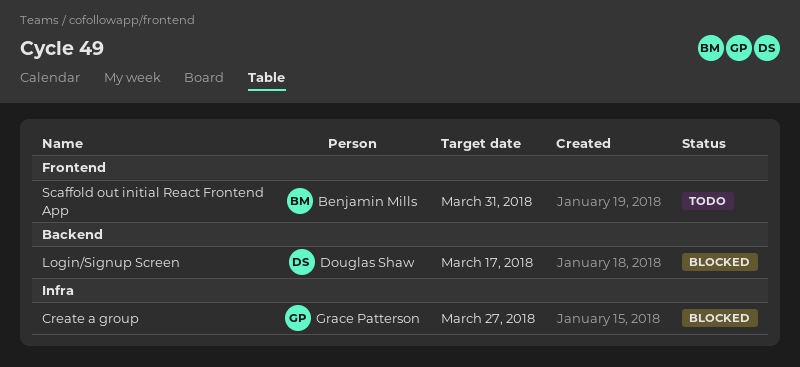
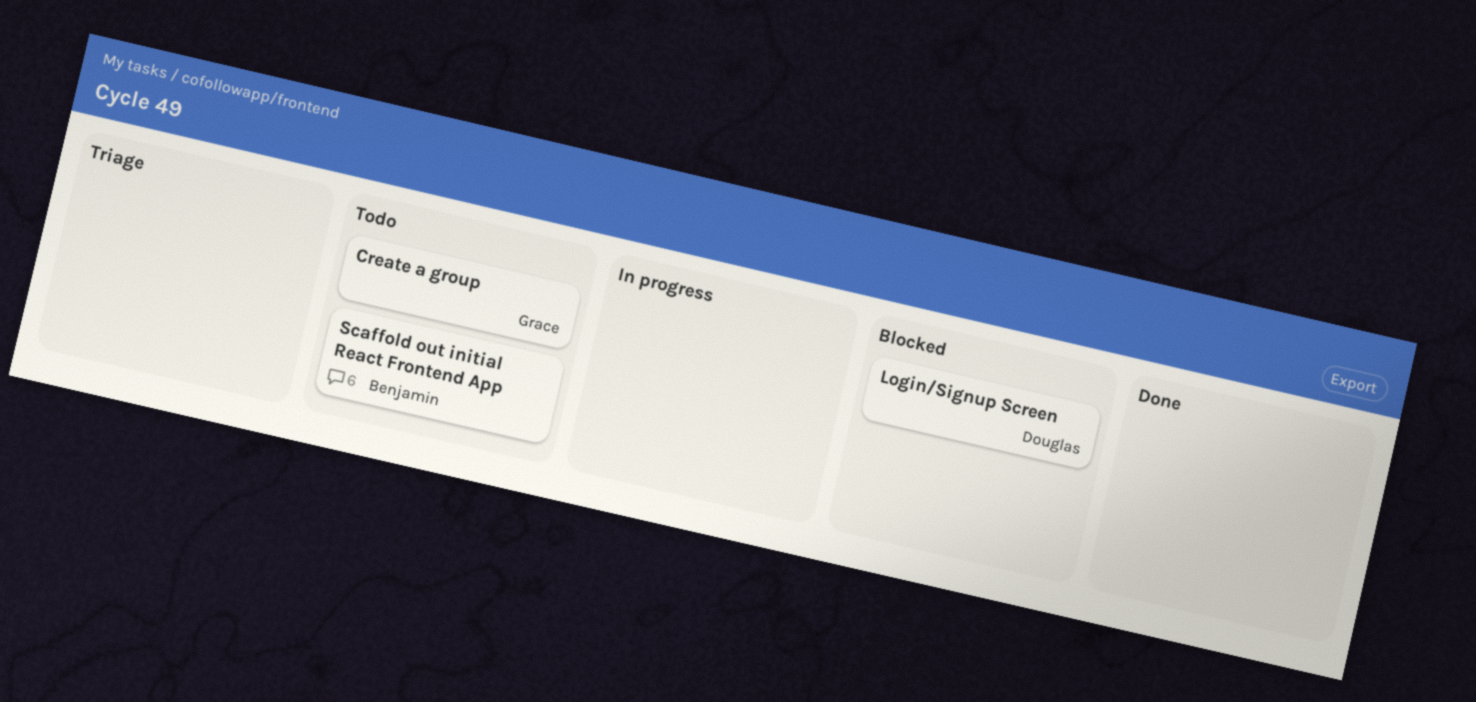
Create a group, status: Blocked -> Todo

